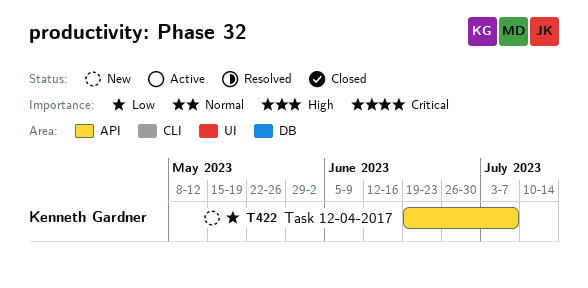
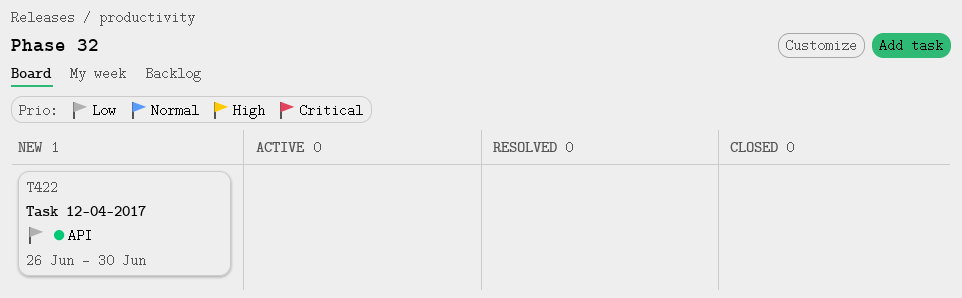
T422, start: Jun 19 -> Jun 26
T422, due: Jul 7 -> Jun 30

